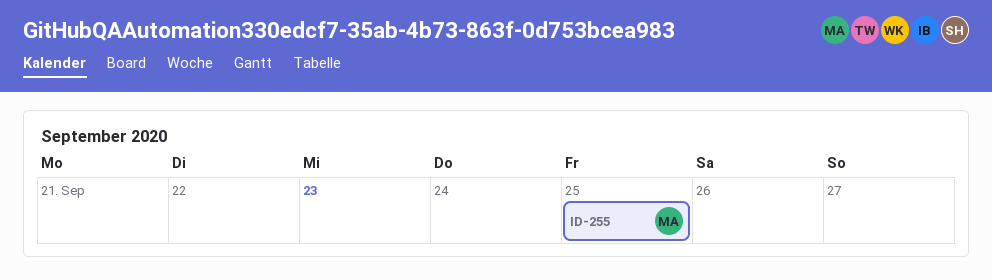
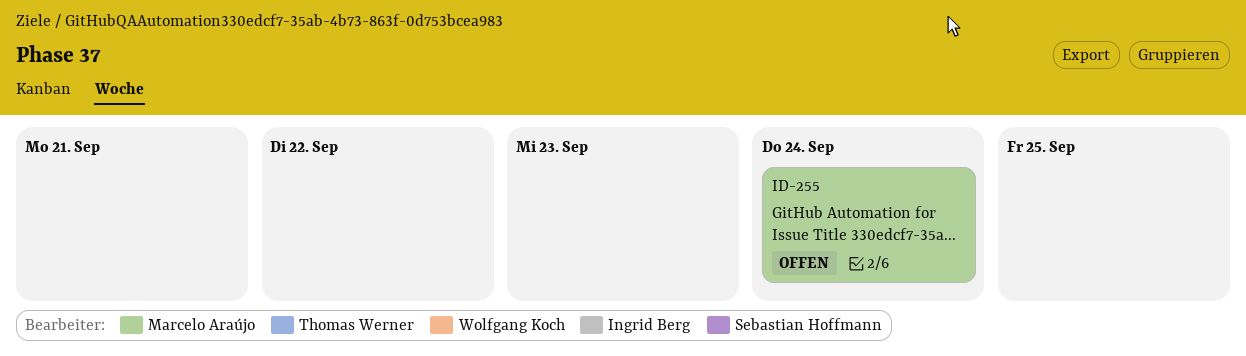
ID-255, due: Sep 25 -> Sep 24

